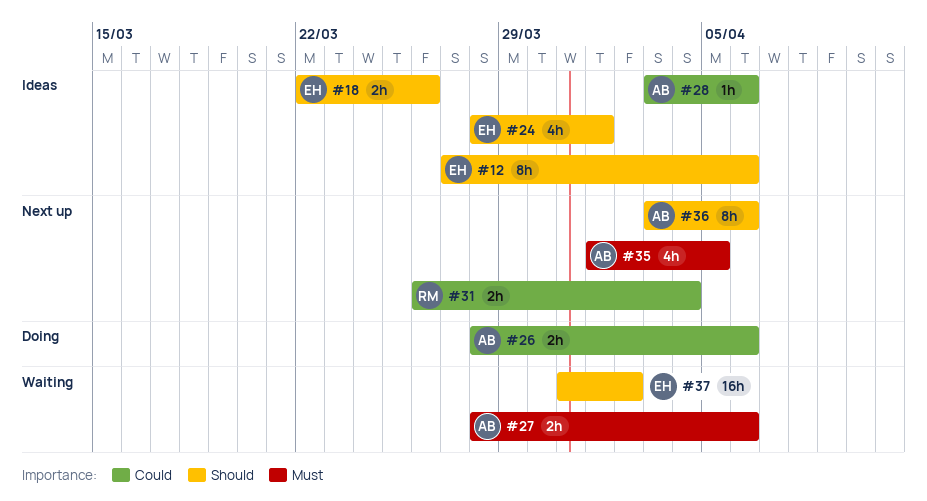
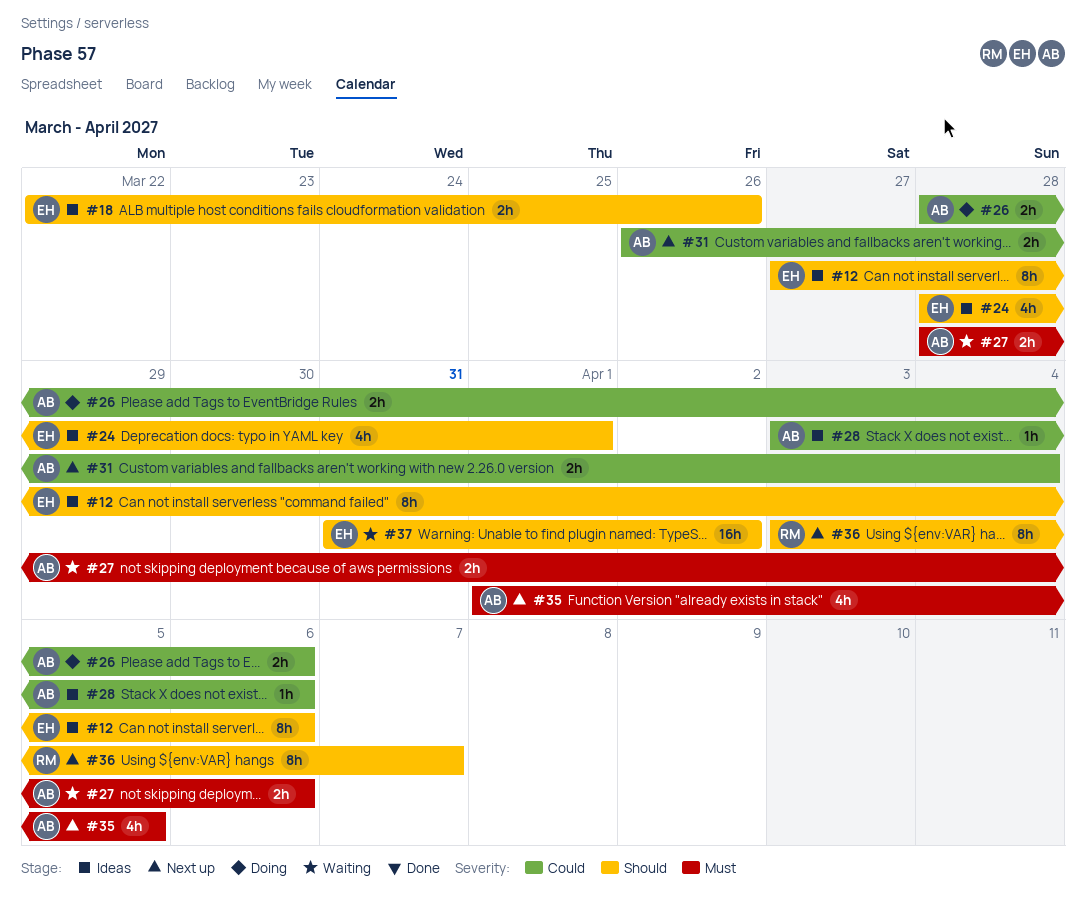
#31, owner: RM -> AB
#36, owner: AB -> RM
#36, due: Apr 6 -> Apr 7

